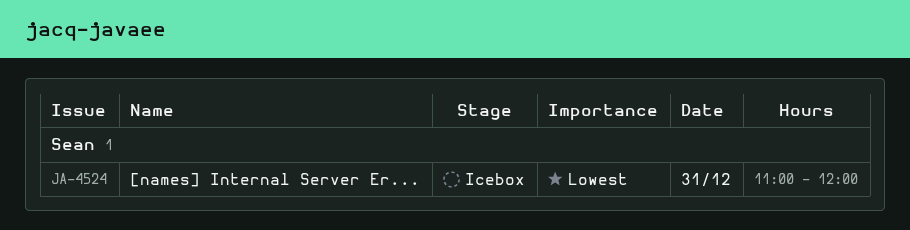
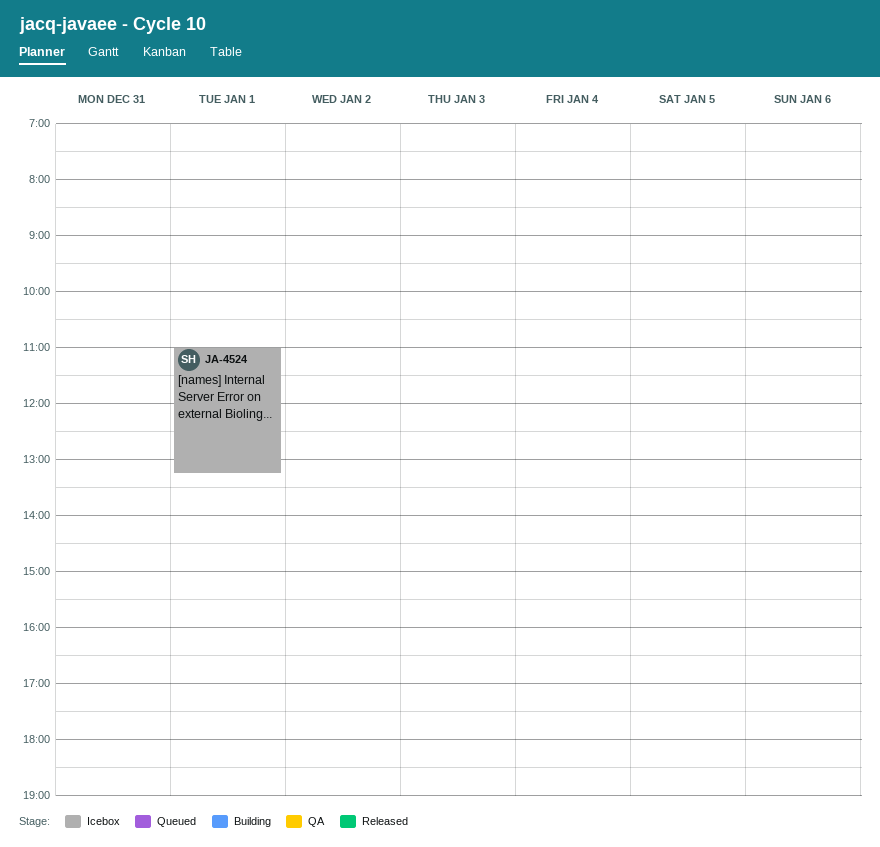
JA-4524, day: Dec 31 -> Jan 1
JA-4524, ends: 12:00 -> 13:15

